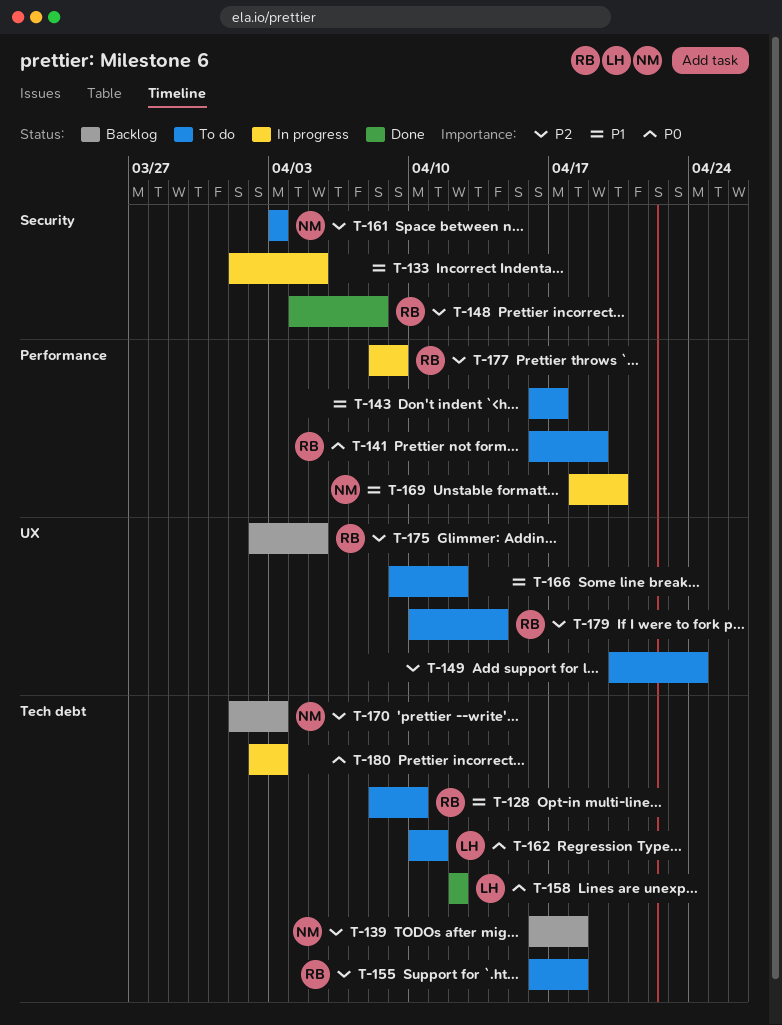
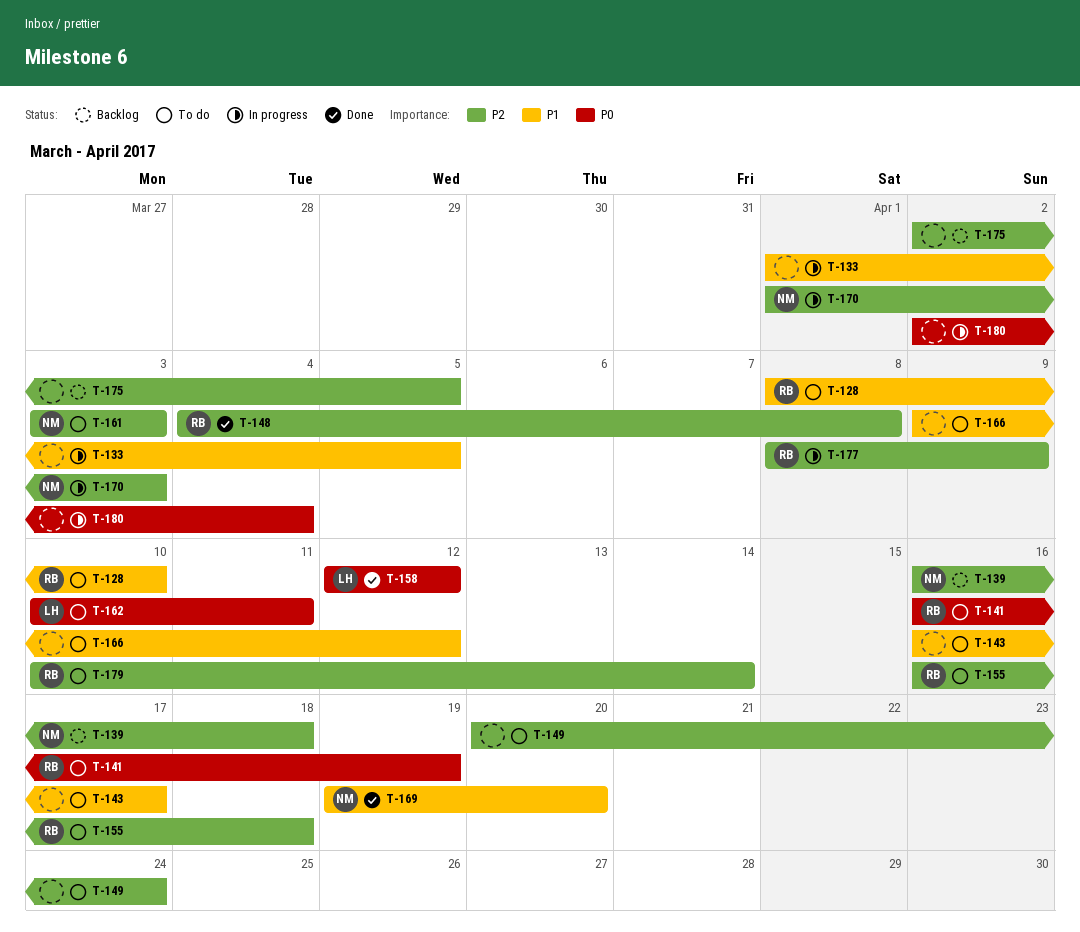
T-169, status: In progress -> Done
T-169, start: Apr 18 -> Apr 19
T-170, status: Backlog -> In progress
T-175, owner: RB -> none
T-180, due: Apr 3 -> Apr 4

